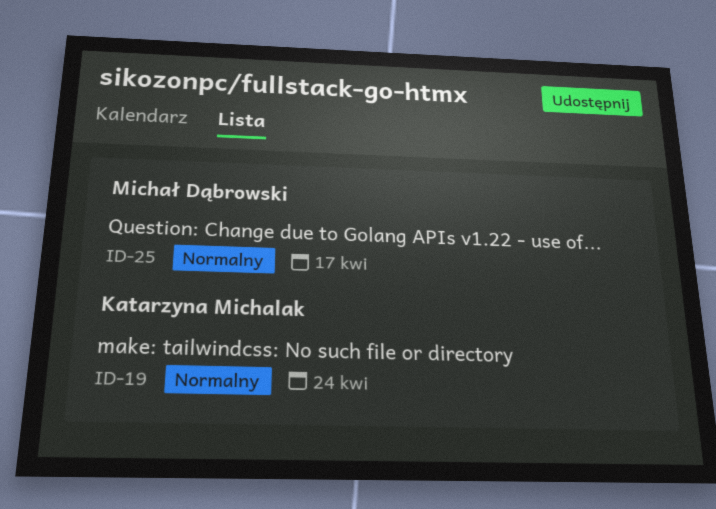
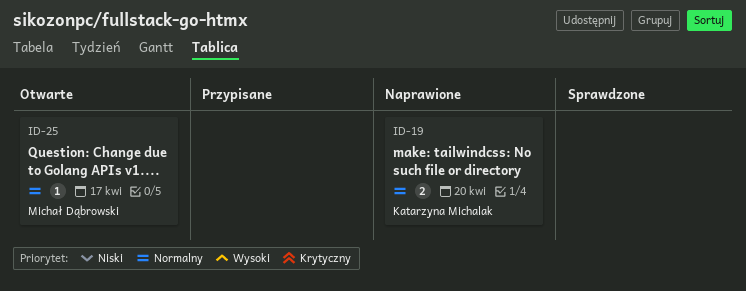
ID-19, due: Apr 24 -> Apr 20

